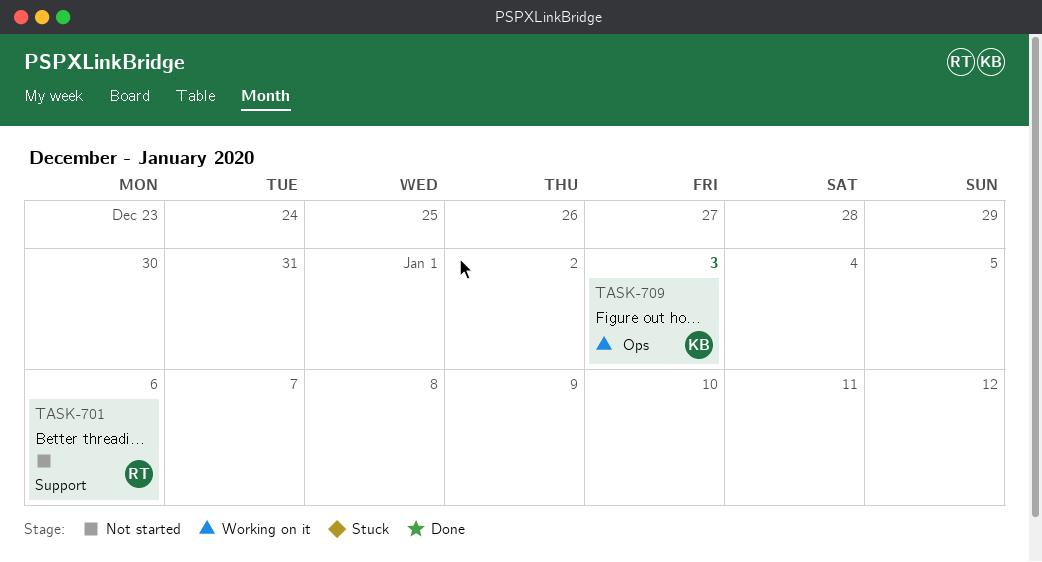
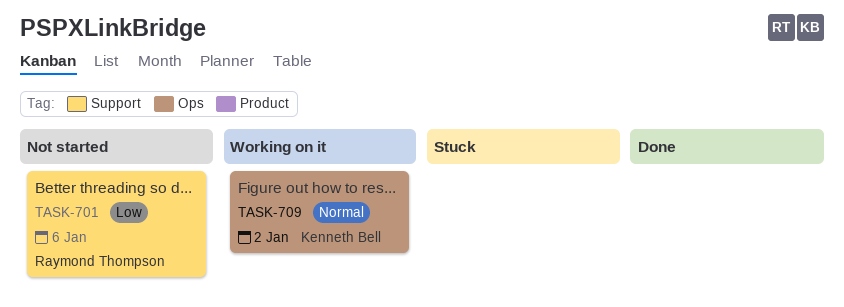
TASK-709, due: Jan 3 -> Jan 2

